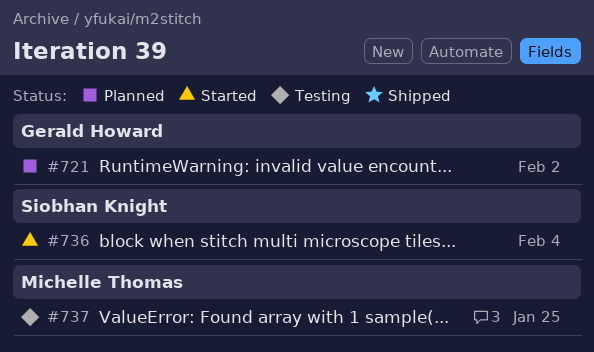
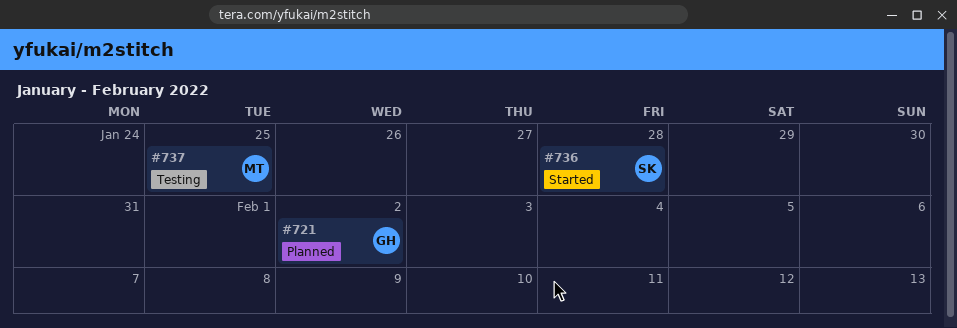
#736, due: Feb 4 -> Jan 28

